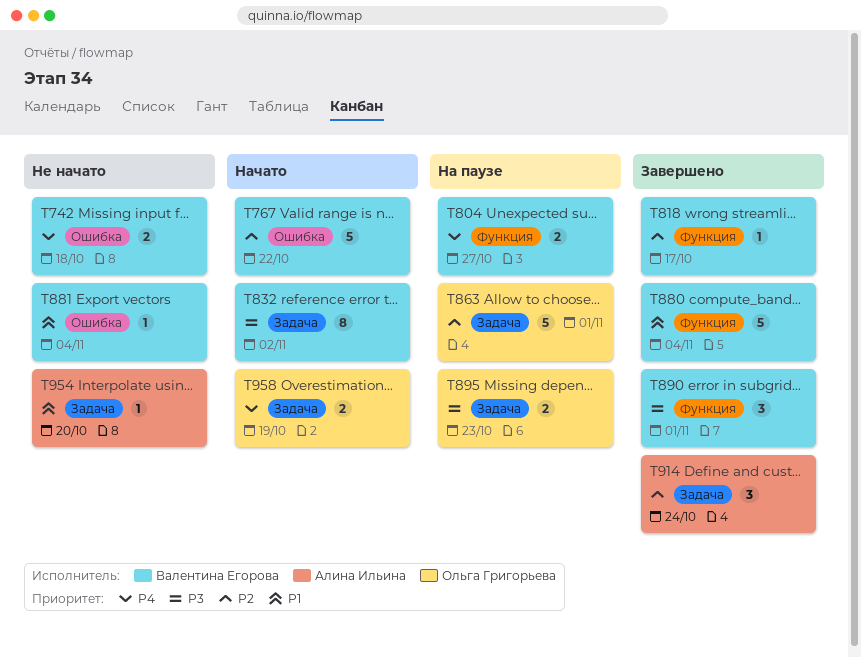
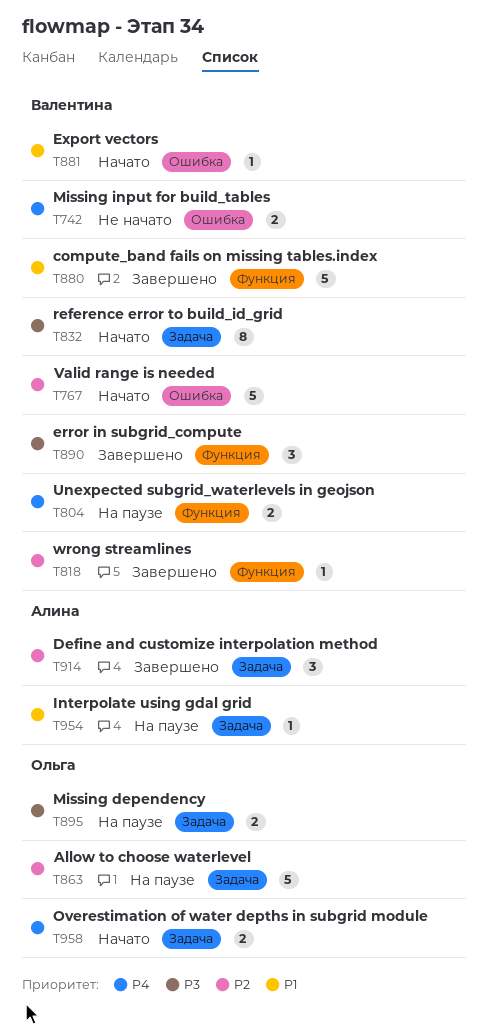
T881, status: Не начато -> Начато
T954, status: Не начато -> На паузе

